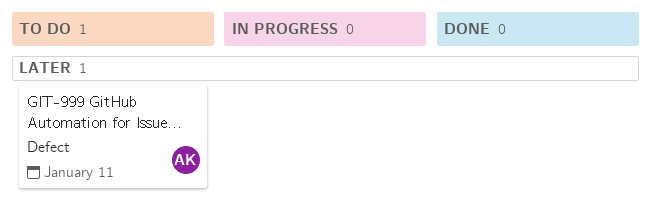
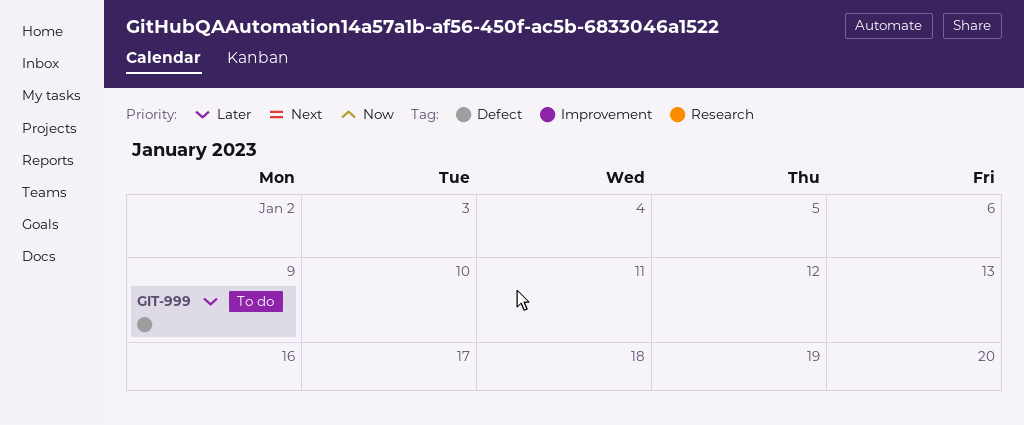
GIT-999, due: Jan 11 -> Jan 9

